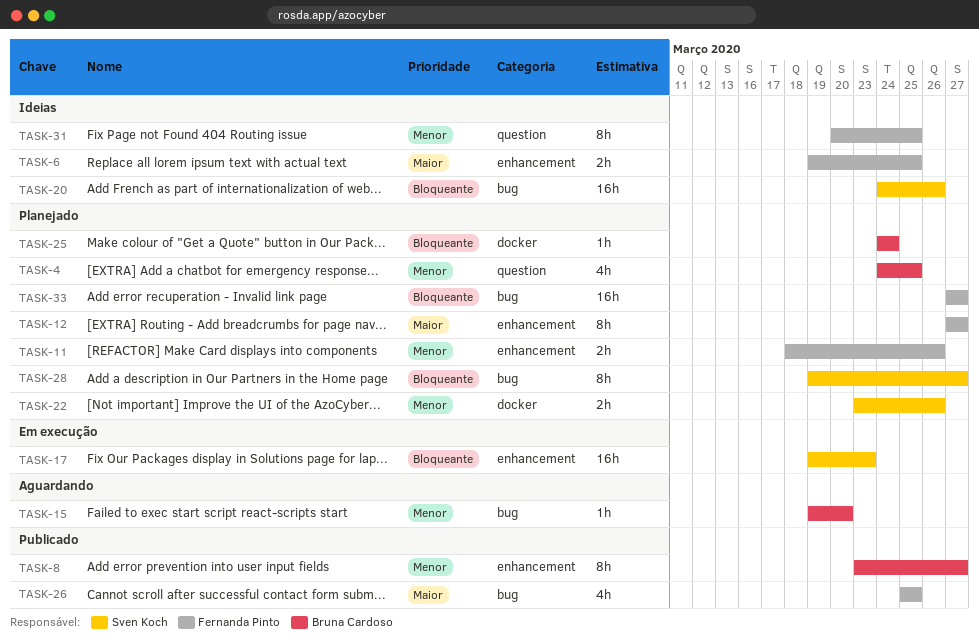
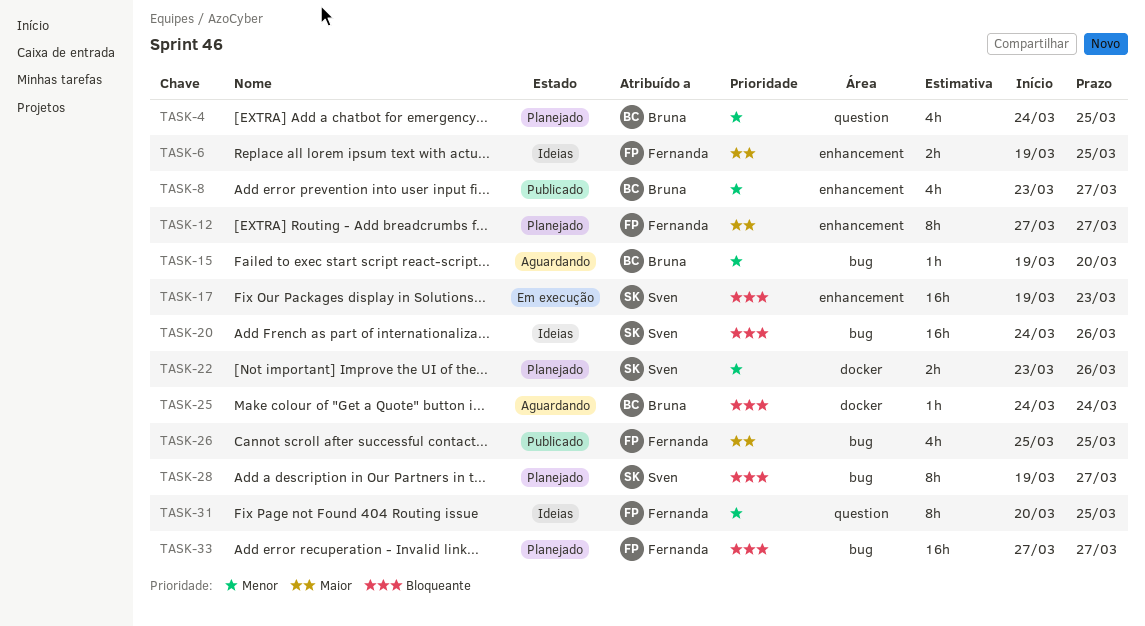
TASK-8, estimate: 8h -> 4h
TASK-11: present -> none
TASK-25, status: Planejado -> Aguardando

